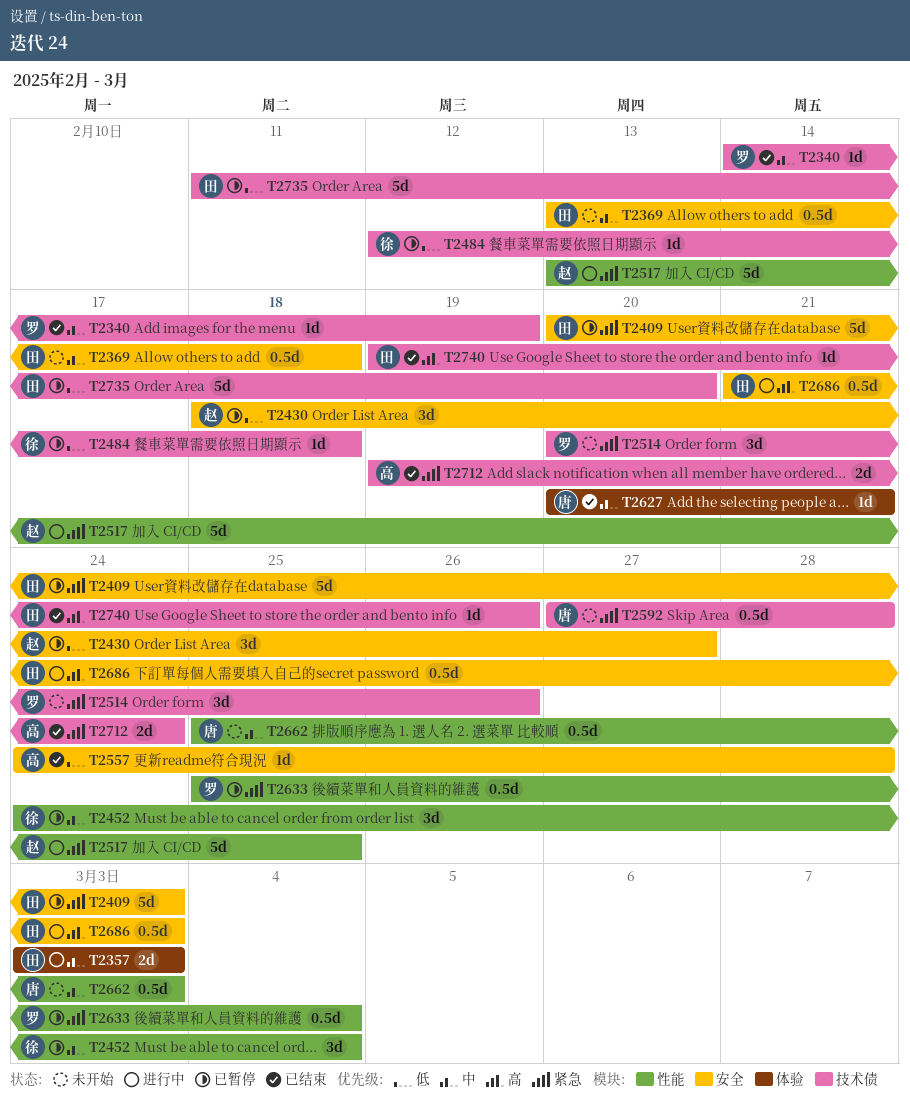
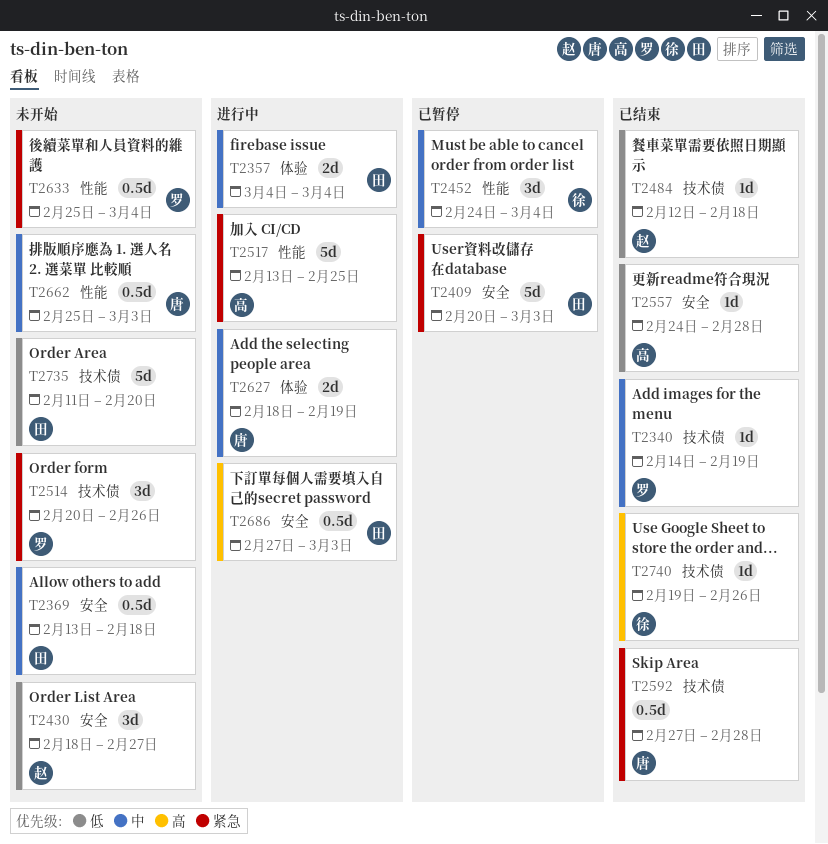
T2357, start: Mar 3 -> Mar 4
T2357, due: Mar 3 -> Mar 4
T2430, status: 已暂停 -> 未开始
T2484, status: 已暂停 -> 已结束
T2484, owner: 徐 -> 赵
T2517, owner: 赵 -> 高
T2592, status: 未开始 -> 已结束
T2627, status: 已结束 -> 进行中
T2627, estimate: 1d -> 2d
T2627, start: Feb 20 -> Feb 18
T2627, due: Feb 21 -> Feb 19
T2633, status: 已暂停 -> 未开始
T2686, start: Feb 21 -> Feb 27
T2712: present -> none
T2735, status: 已暂停 -> 未开始
T2740, owner: 田 -> 徐

